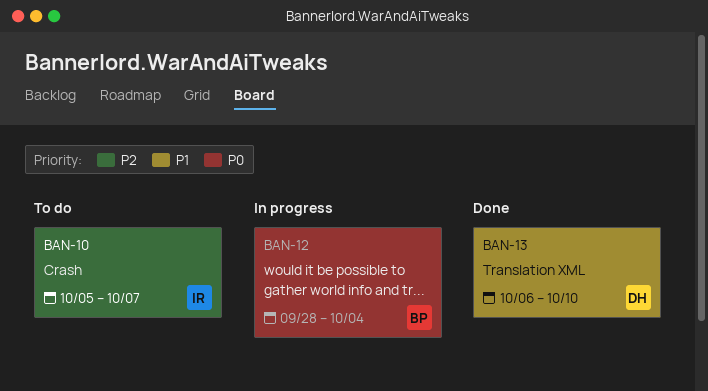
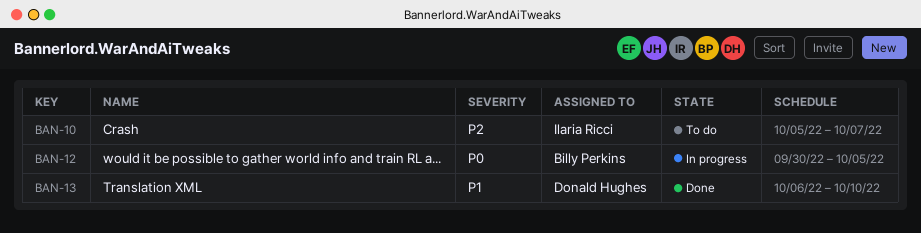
BAN-12, start: Sep 28 -> Sep 30
BAN-12, due: Oct 4 -> Oct 5

